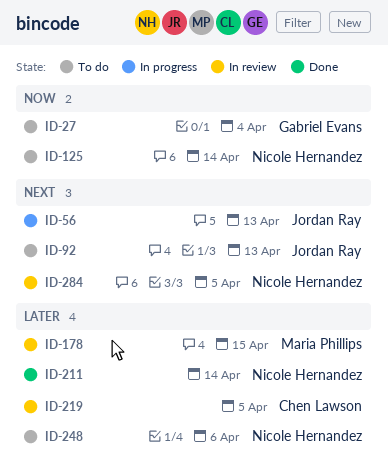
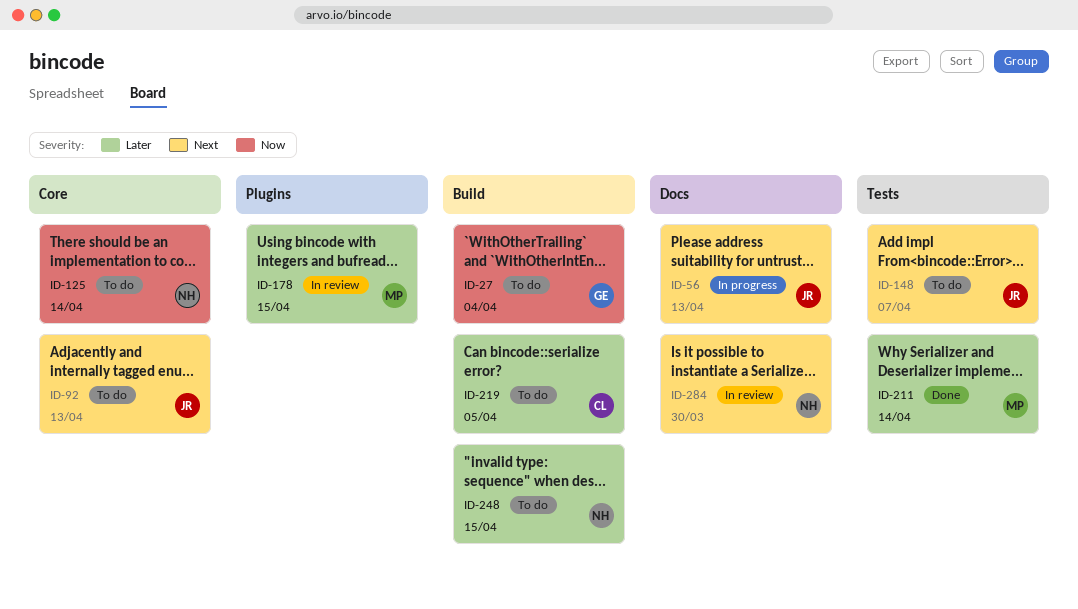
ID-148: none -> present
ID-211, owner: Nicole Hernandez -> Maria Phillips
ID-219, status: In review -> To do
ID-248, due: Apr 6 -> Apr 15
ID-284, due: Apr 5 -> Mar 30

